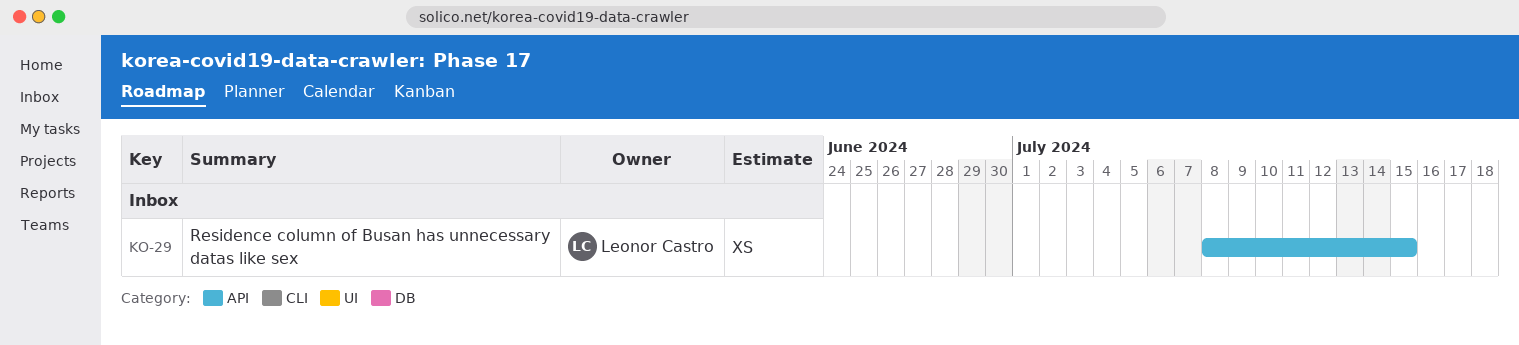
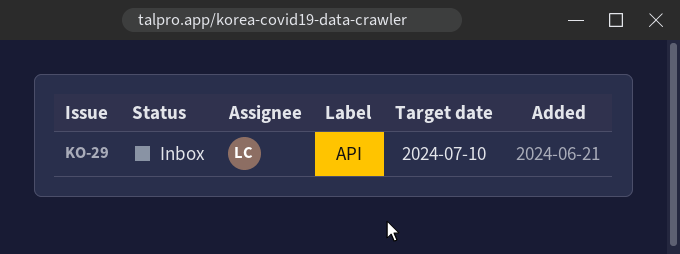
KO-29, due: Jul 15 -> Jul 10

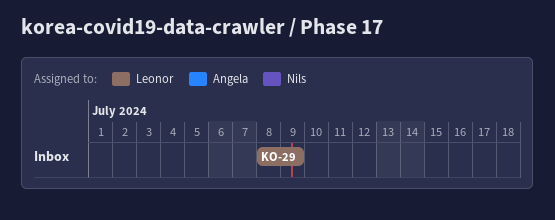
KO-29, due: Jul 10 -> Jul 9

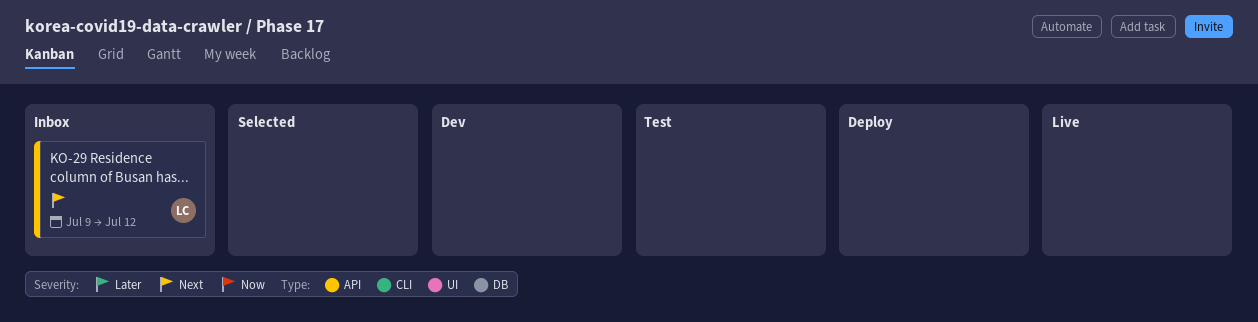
KO-29, start: Jul 8 -> Jul 9
KO-29, due: Jul 9 -> Jul 12

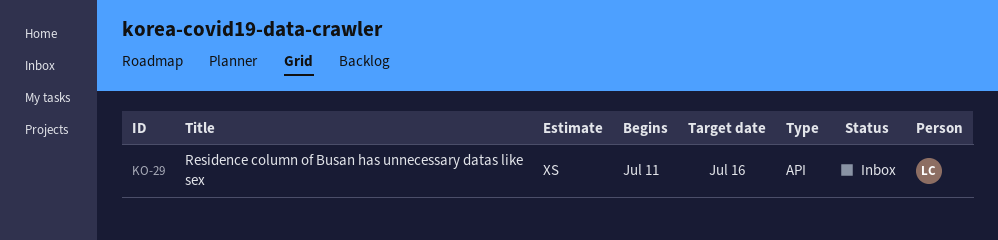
KO-29, start: Jul 9 -> Jul 11
KO-29, due: Jul 12 -> Jul 16

